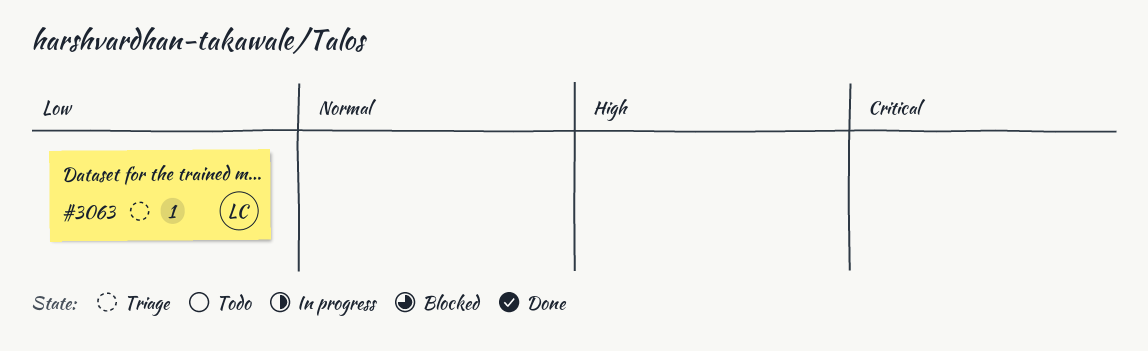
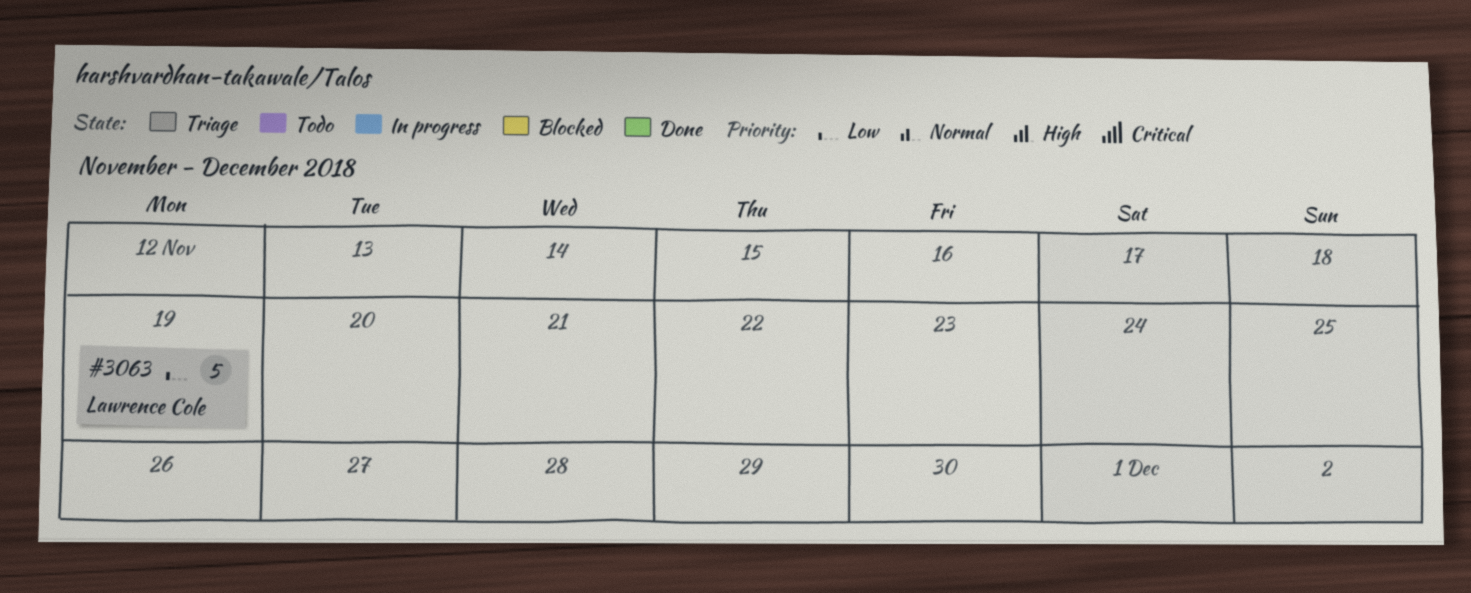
#3063, estimate: 1 -> 5

